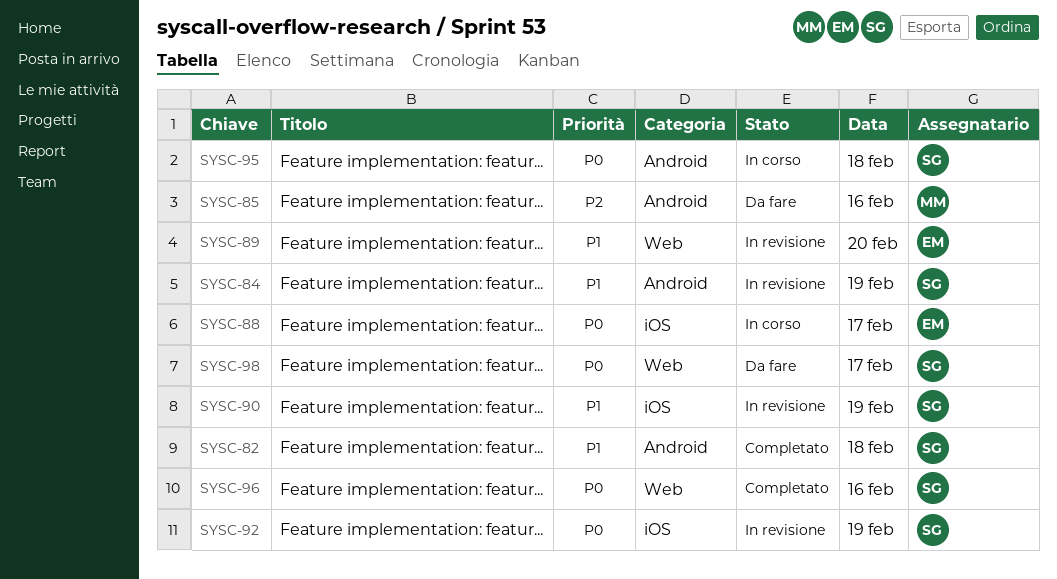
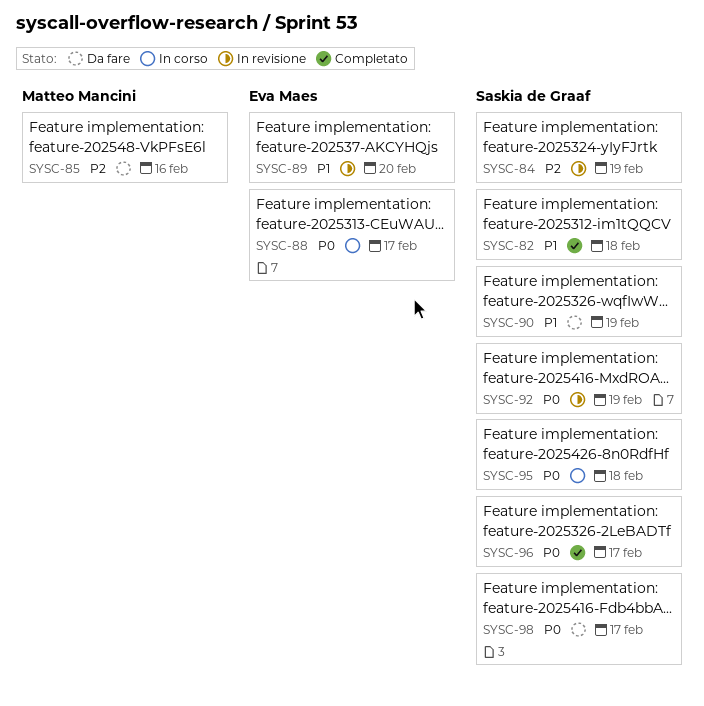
SYSC-84, priority: P1 -> P2
SYSC-90, status: In revisione -> Da fare
SYSC-96, day: Feb 16 -> Feb 17

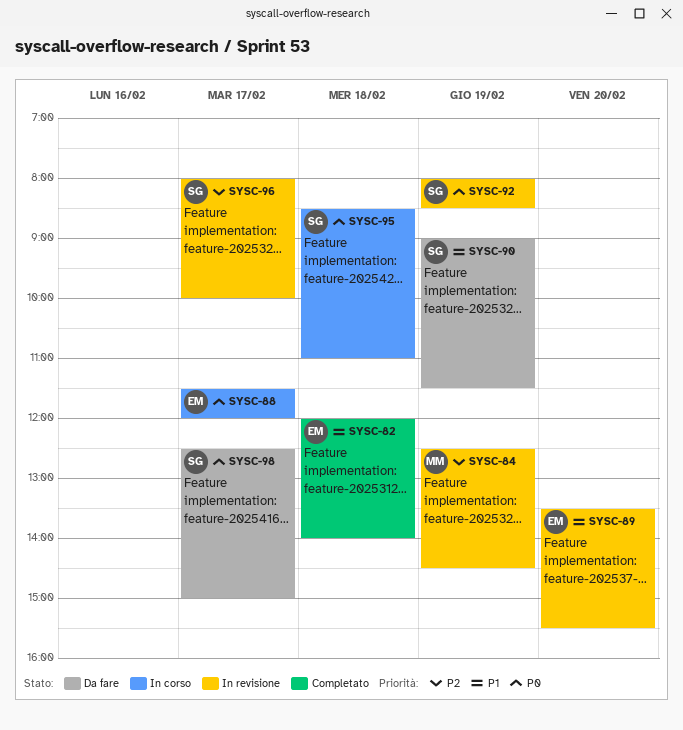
SYSC-82, owner: Saskia de Graaf -> Eva Maes
SYSC-84, owner: Saskia de Graaf -> Matteo Mancini
SYSC-85: present -> none
SYSC-96, status: Completato -> In revisione
SYSC-96, priority: P0 -> P2

